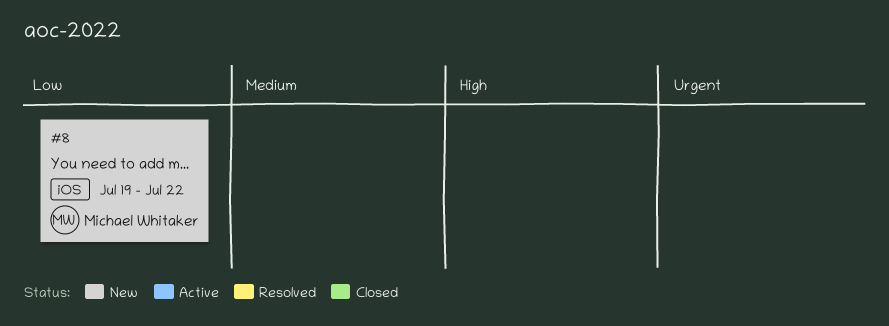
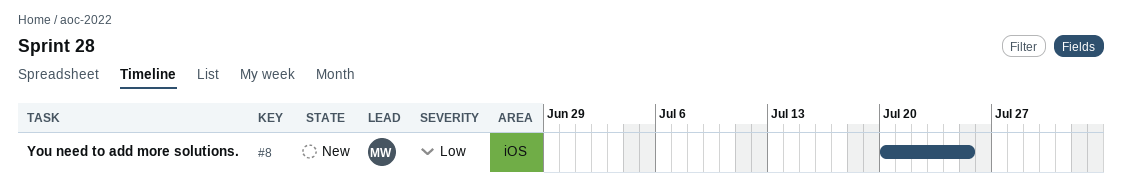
#8, start: Jul 19 -> Jul 20
#8, due: Jul 22 -> Jul 25

